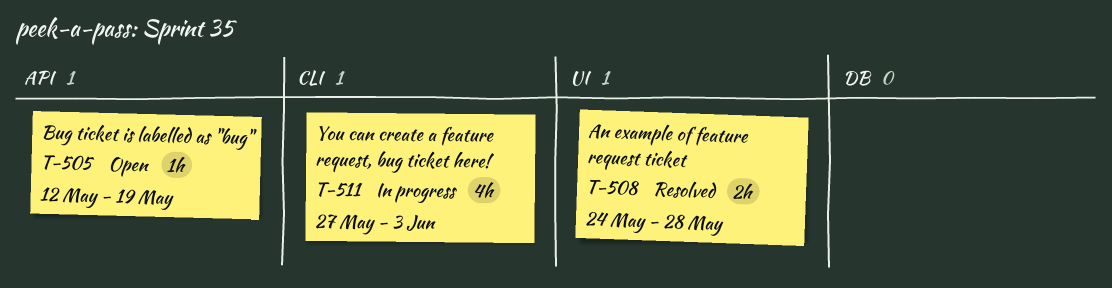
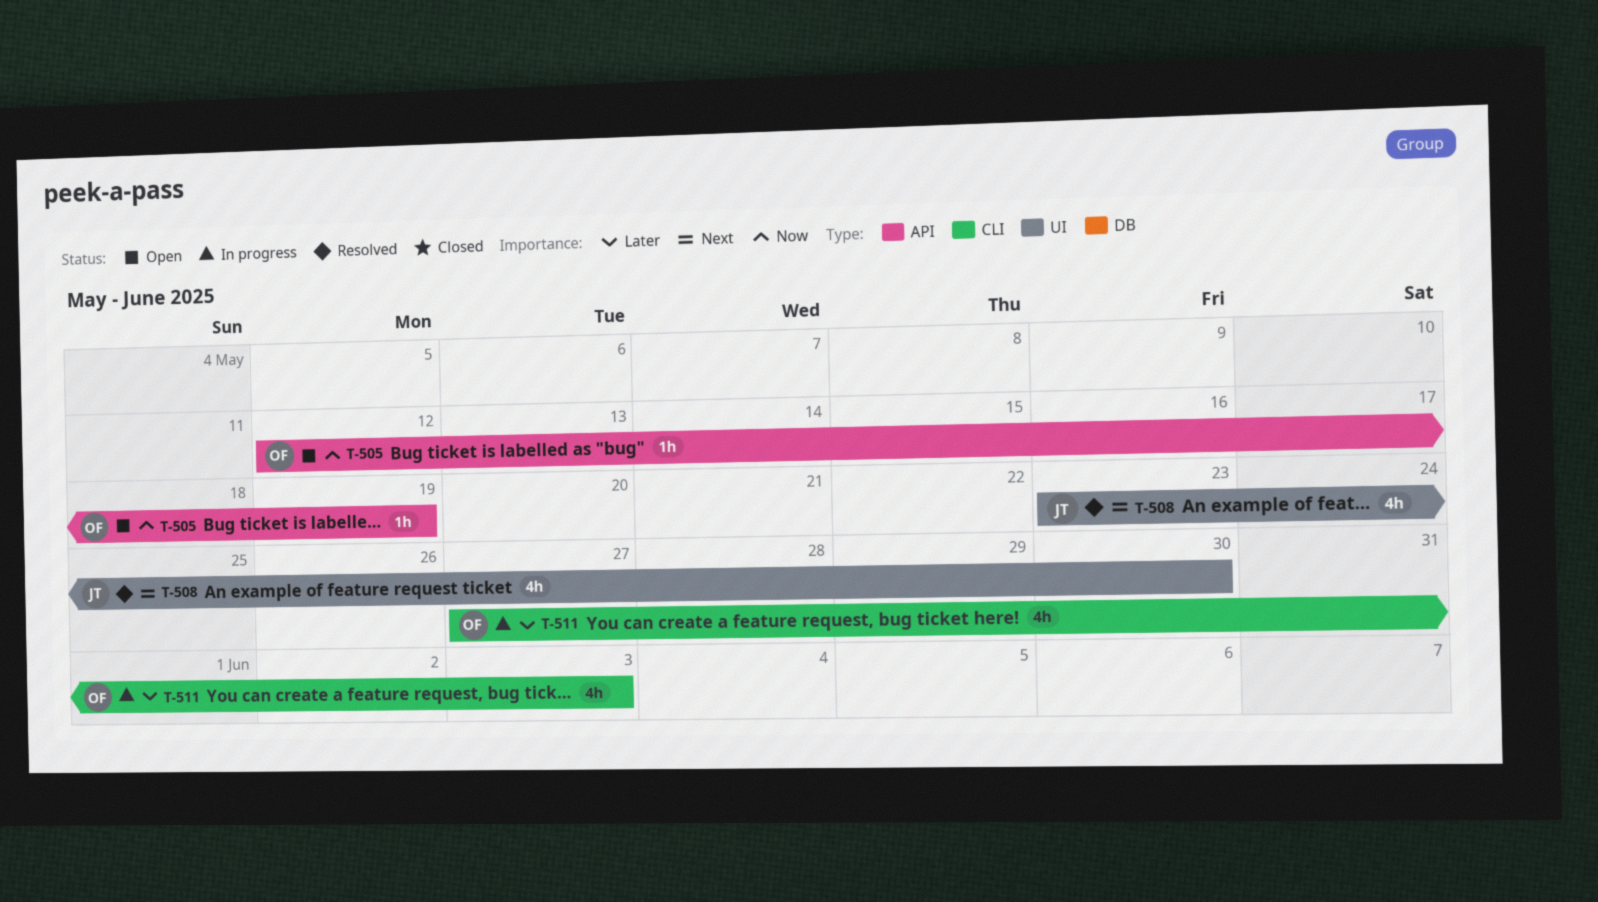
T-508, estimate: 2h -> 4h
T-508, start: May 24 -> May 23
T-508, due: May 28 -> May 30

